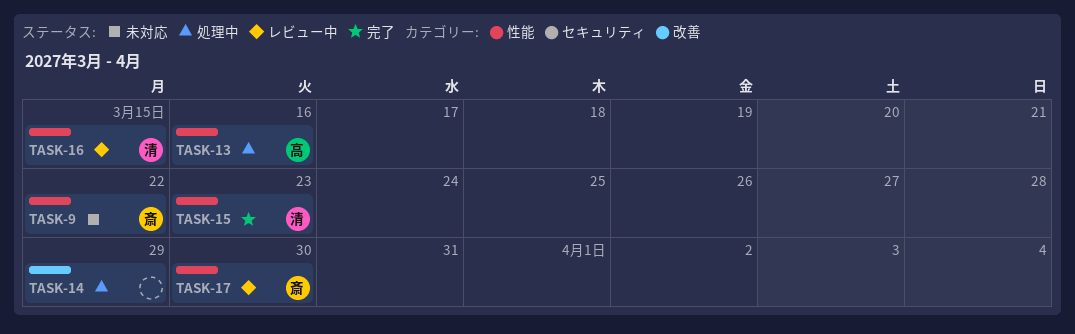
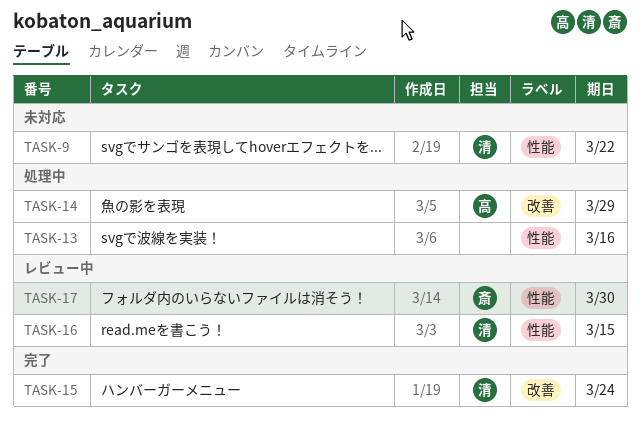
TASK-9, owner: 斎 -> 清
TASK-13, owner: 高 -> none
TASK-14, owner: none -> 高
TASK-15, label: 性能 -> 改善
TASK-15, due: Mar 23 -> Mar 24

